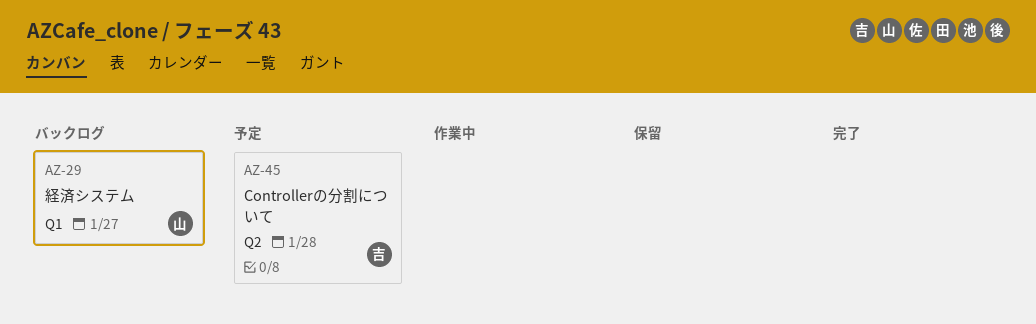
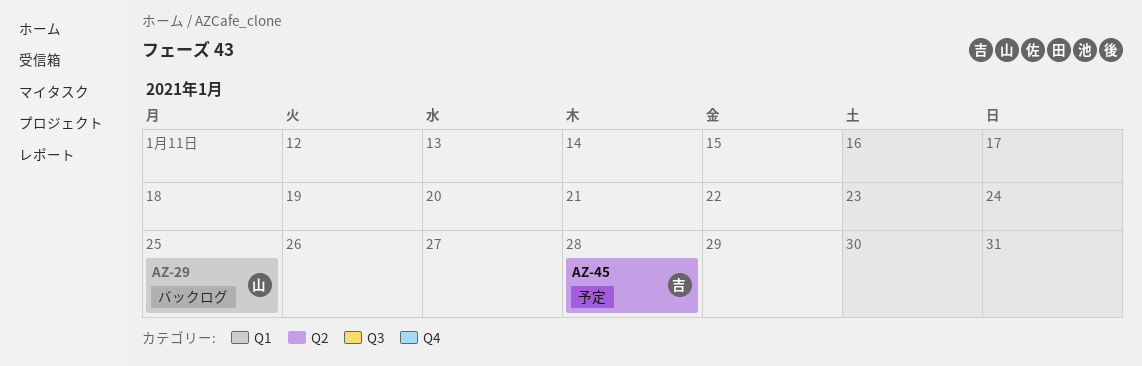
AZ-29, due: Jan 27 -> Jan 25

